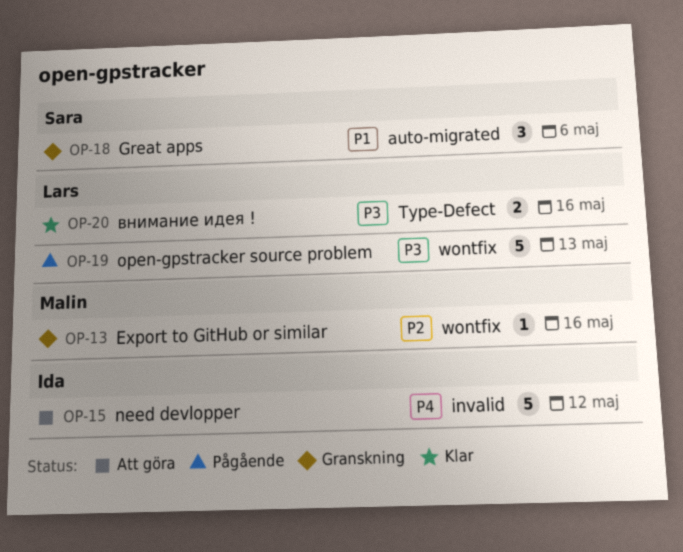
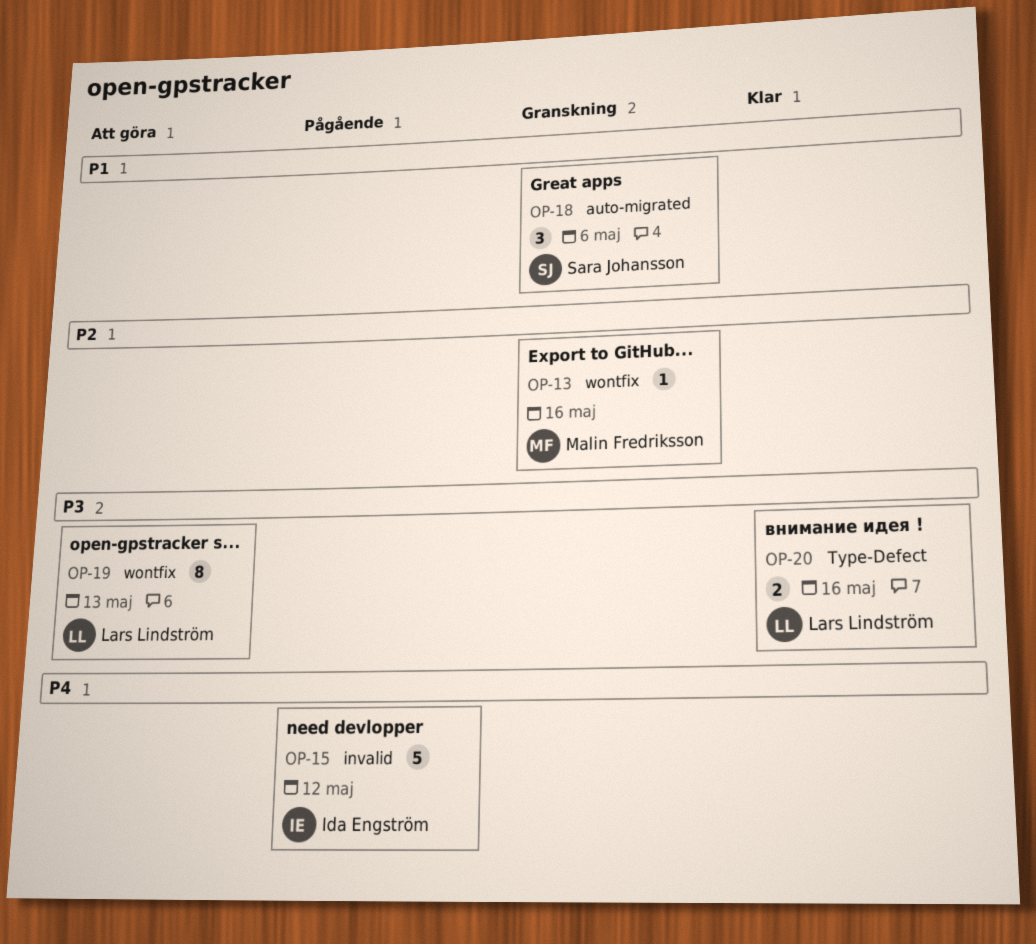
OP-15, status: Att göra -> Pågående
OP-19, status: Pågående -> Att göra
OP-19, estimate: 5 -> 8

